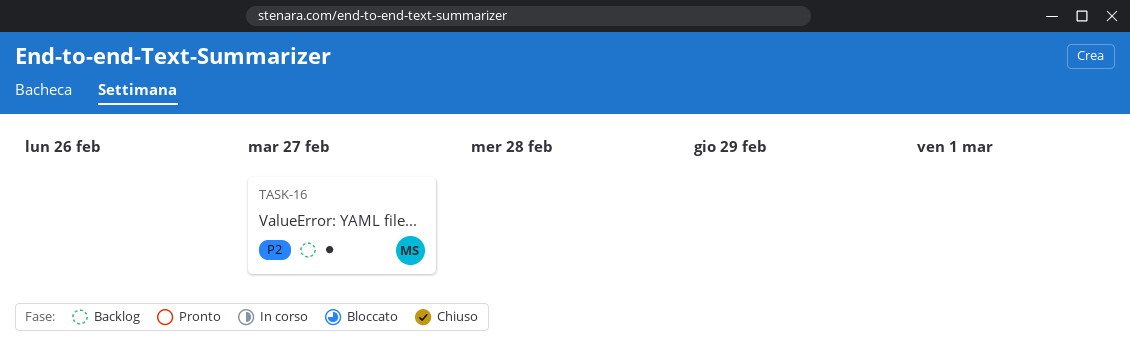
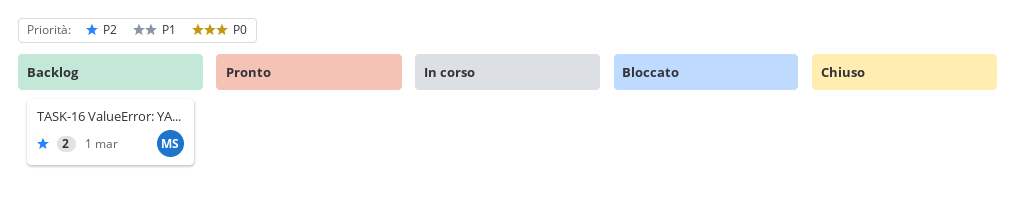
TASK-16, estimate: 1 -> 2
TASK-16, due: Feb 27 -> Mar 1

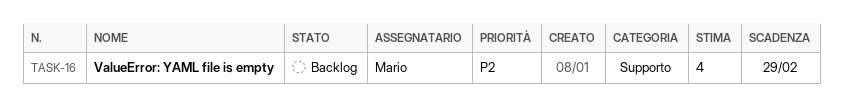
TASK-16, estimate: 2 -> 4
TASK-16, due: Mar 1 -> Feb 29

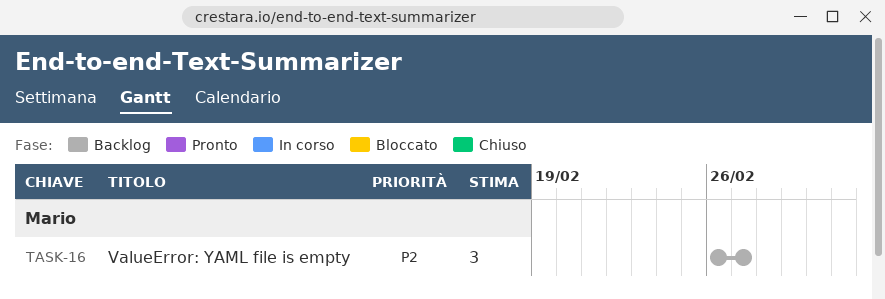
TASK-16, estimate: 4 -> 3
TASK-16, due: Feb 29 -> Feb 27

